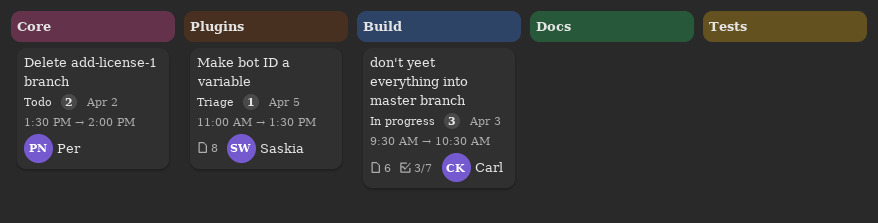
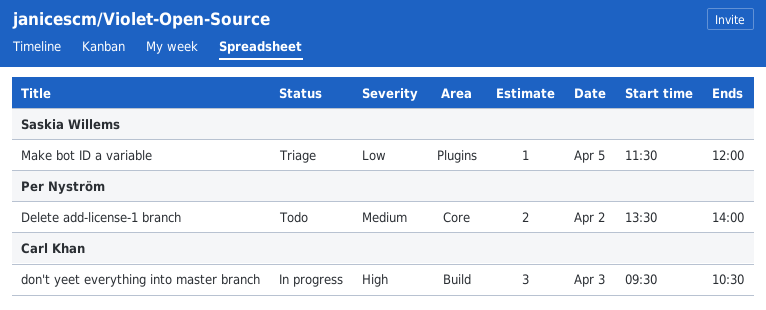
Make bot ID a variable, begins: 11:00 -> 11:30
Make bot ID a variable, ends: 13:30 -> 12:00

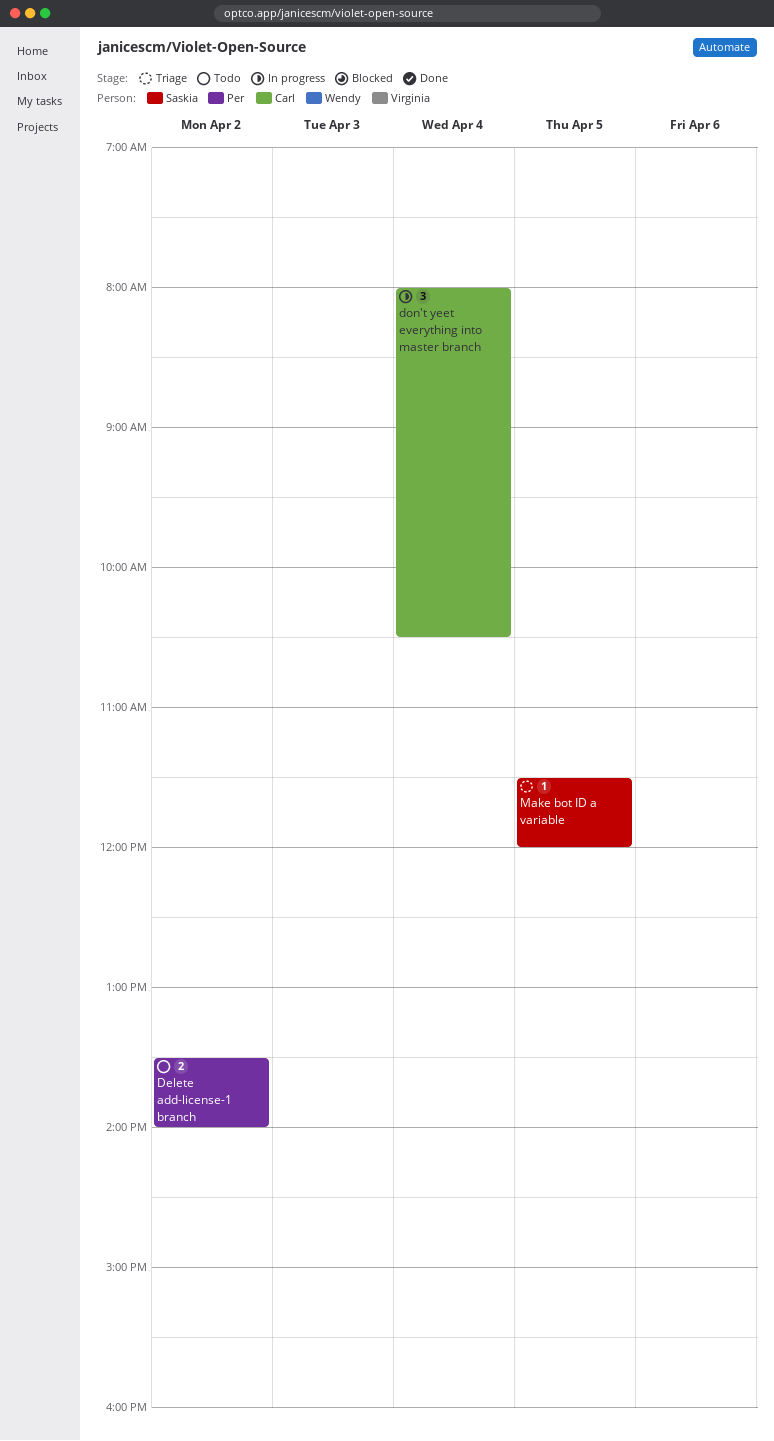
don't yeet everything into master branch, day: Apr 3 -> Apr 4
don't yeet everything into master branch, begins: 09:30 -> 08:00

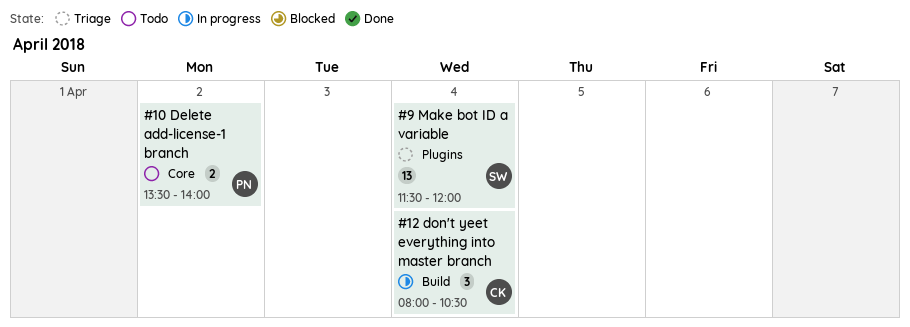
Make bot ID a variable, estimate: 1 -> 13
Make bot ID a variable, day: Apr 5 -> Apr 4

